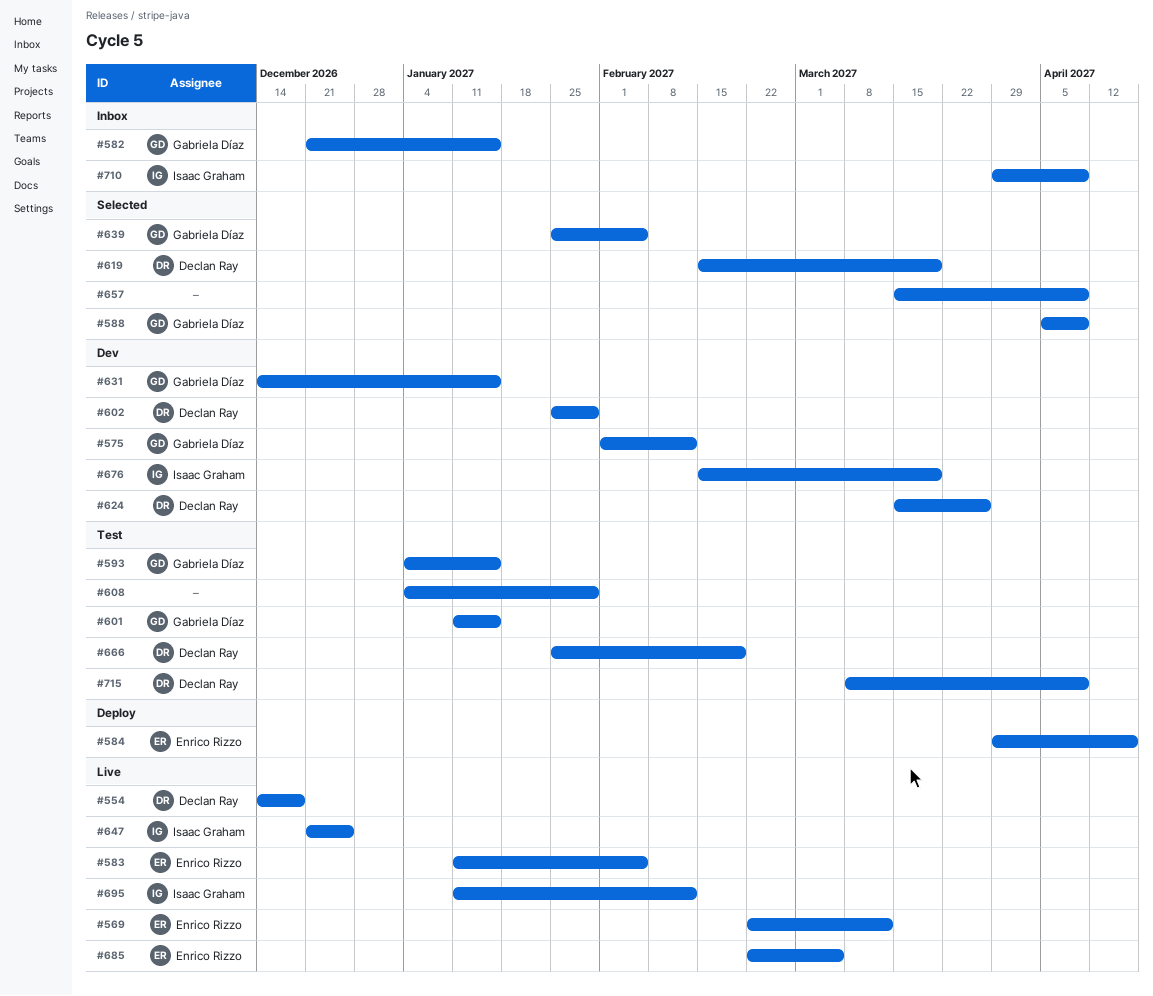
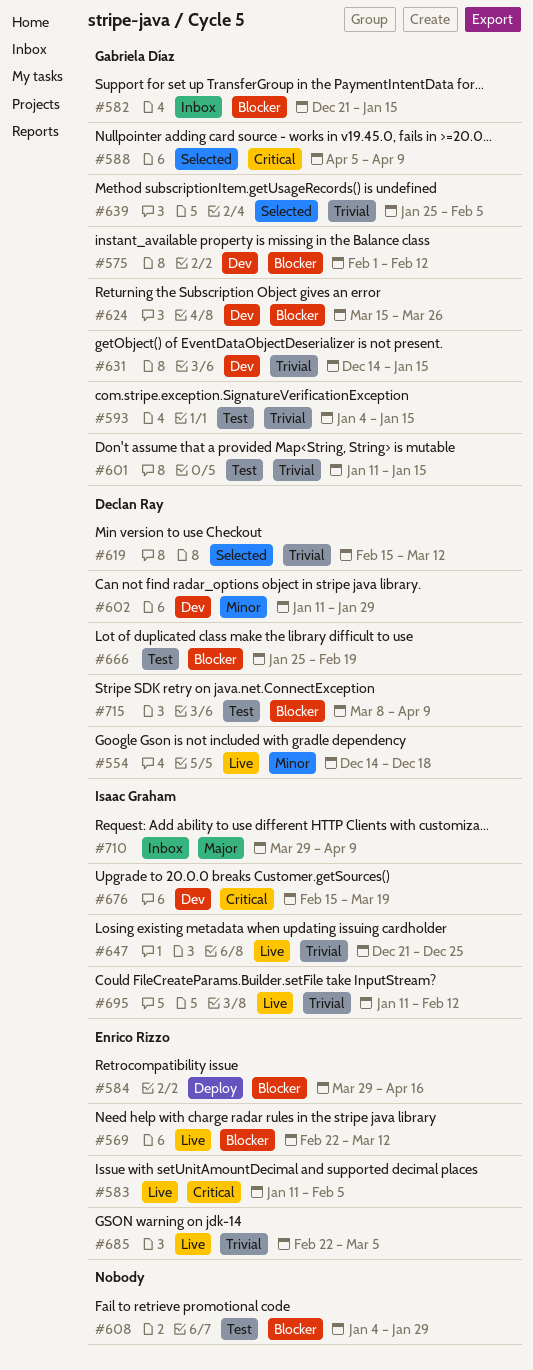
#602, start: Jan 25 -> Jan 11
#619, due: Mar 19 -> Mar 12
#624, owner: Declan Ray -> Gabriela Díaz
#657: present -> none

